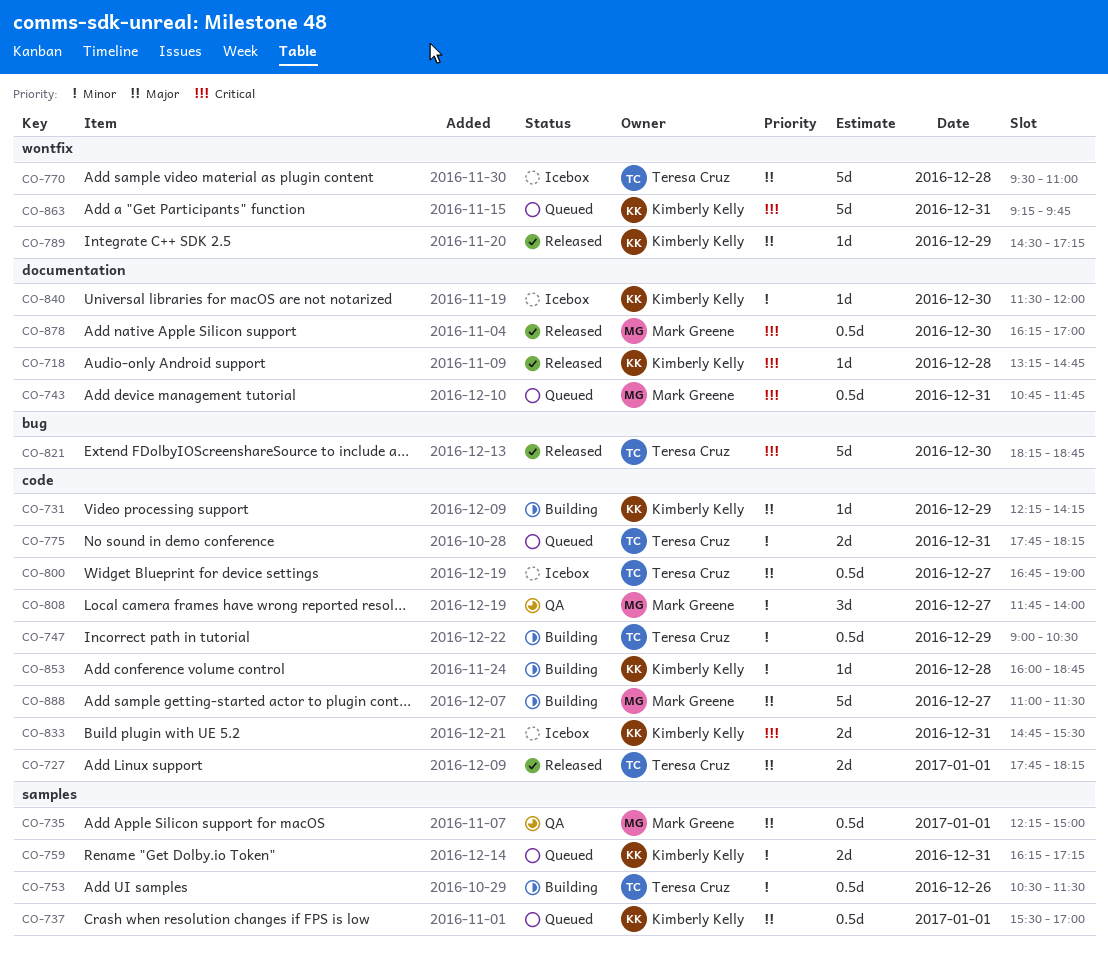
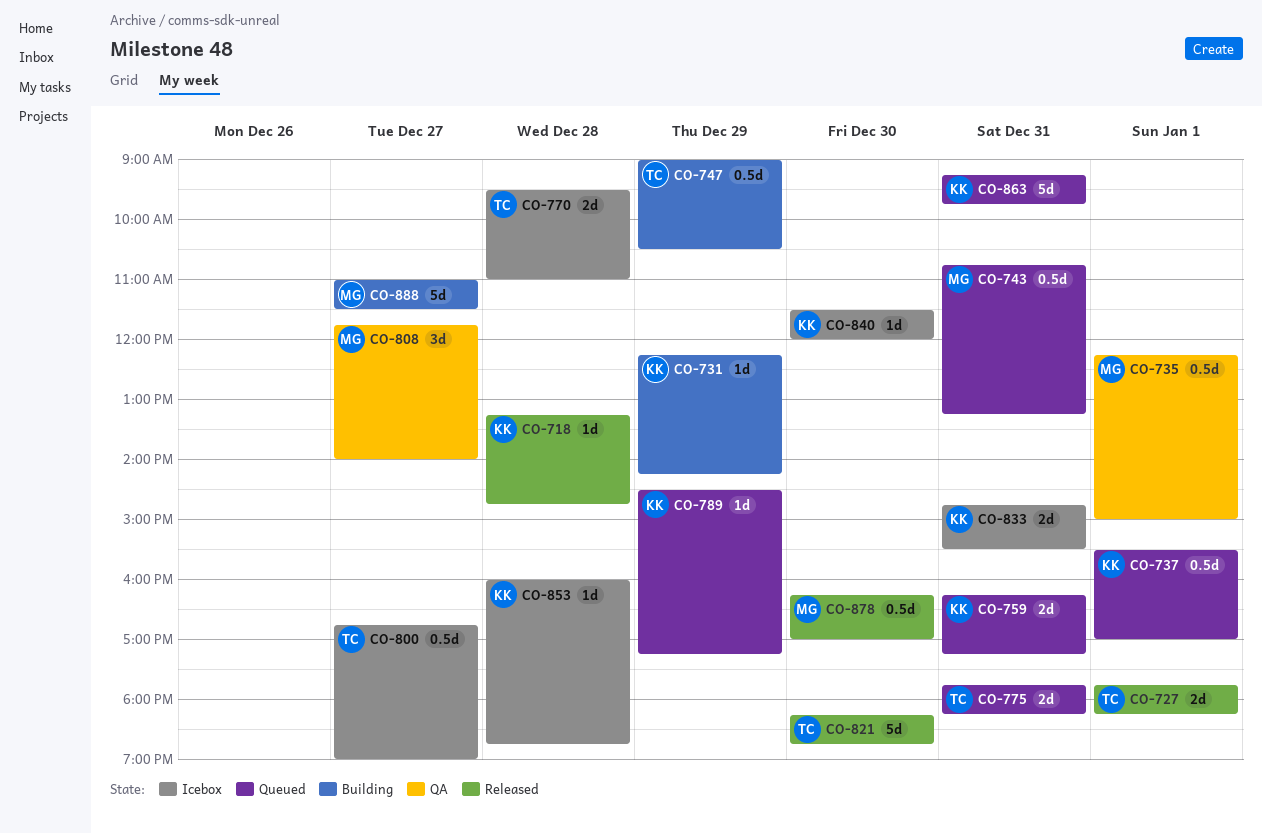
CO-743, ends: 11:45 -> 13:15
CO-753: present -> none
CO-770, estimate: 5d -> 2d
CO-789, status: Released -> Queued
CO-853, status: Building -> Icebox

